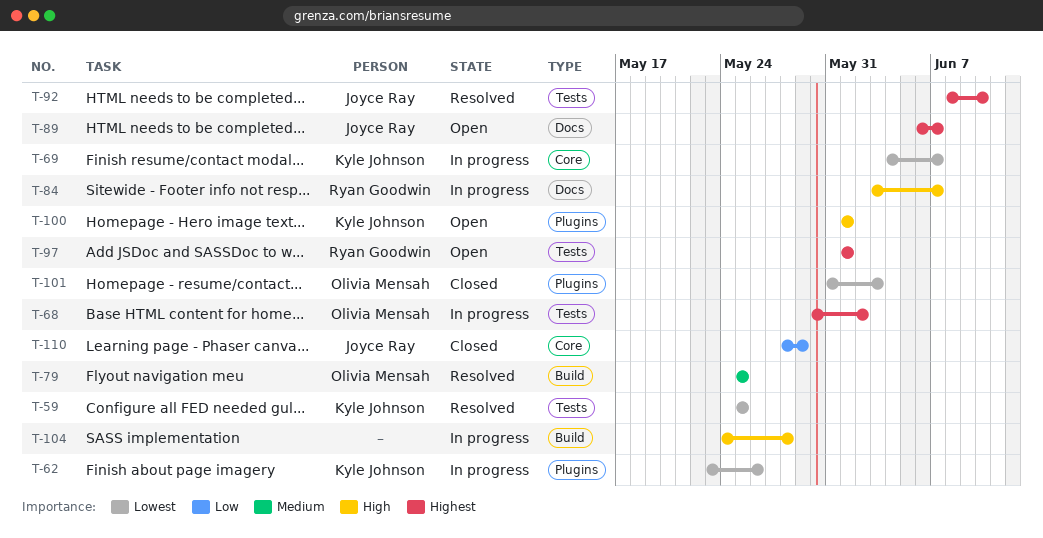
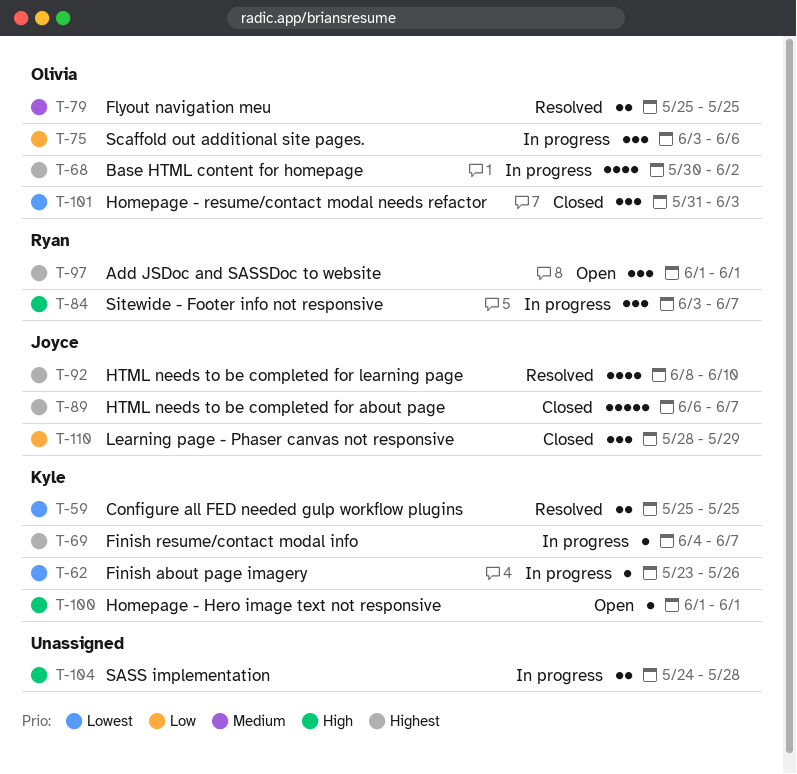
T-69, priority: Lowest -> Highest
T-75: none -> present
T-89, status: Open -> Closed

